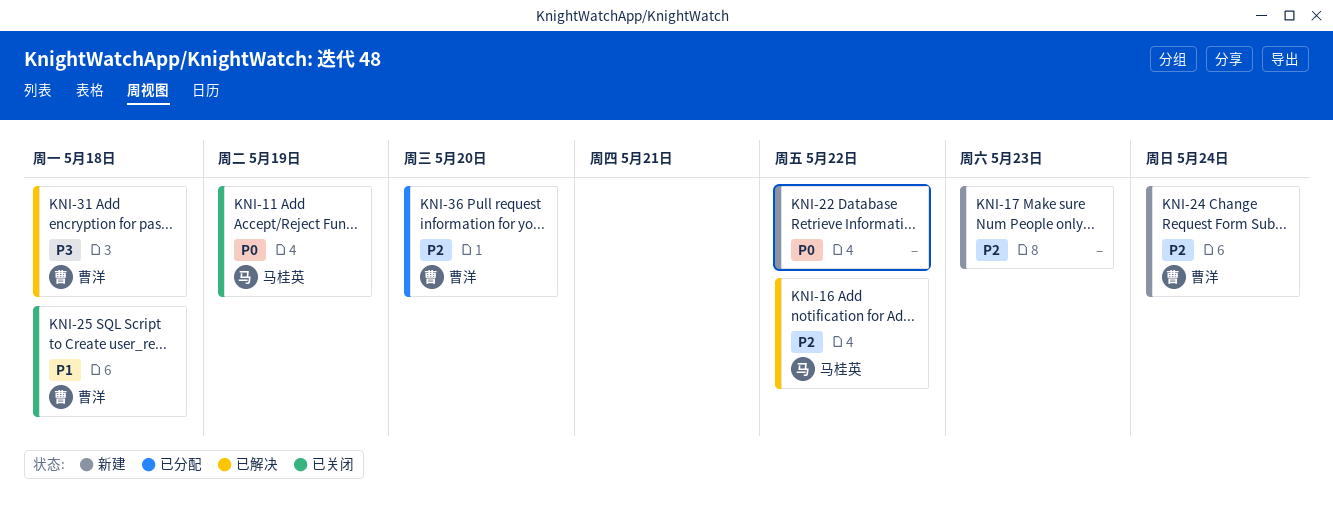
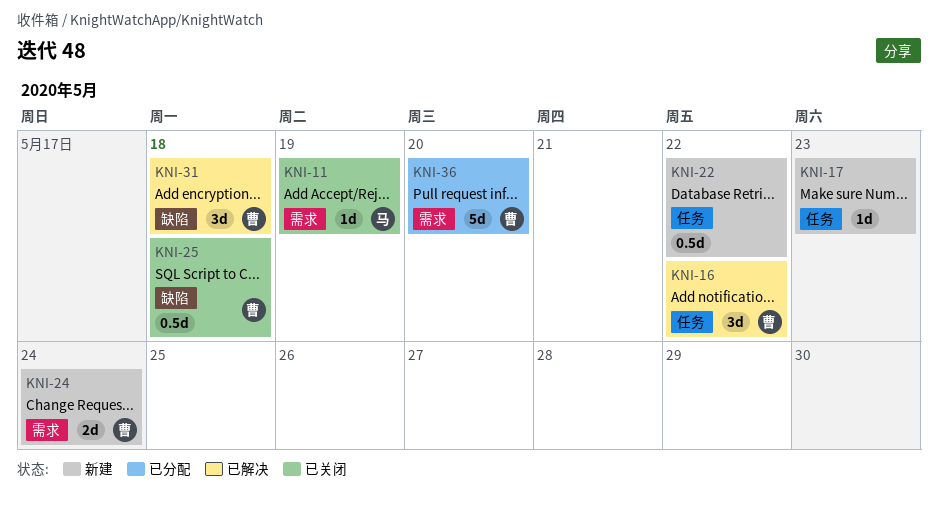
KNI-16, owner: 马桂英 -> 曹洋

